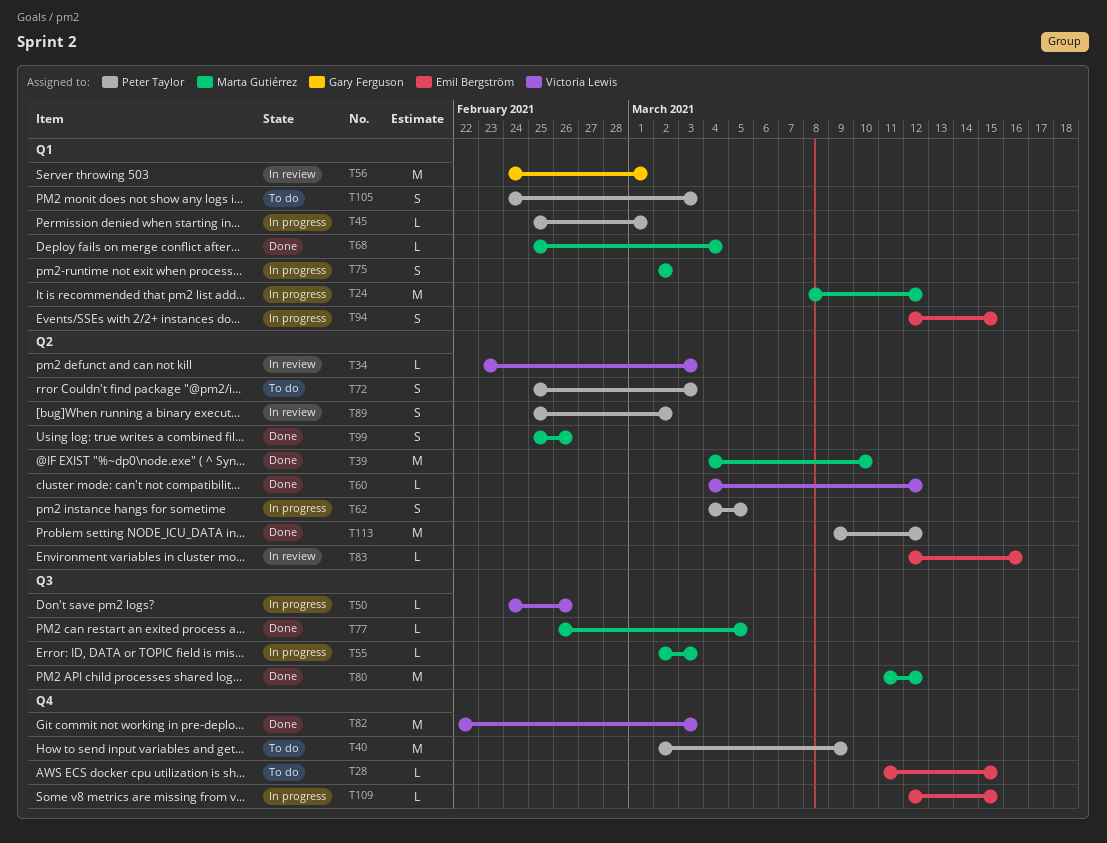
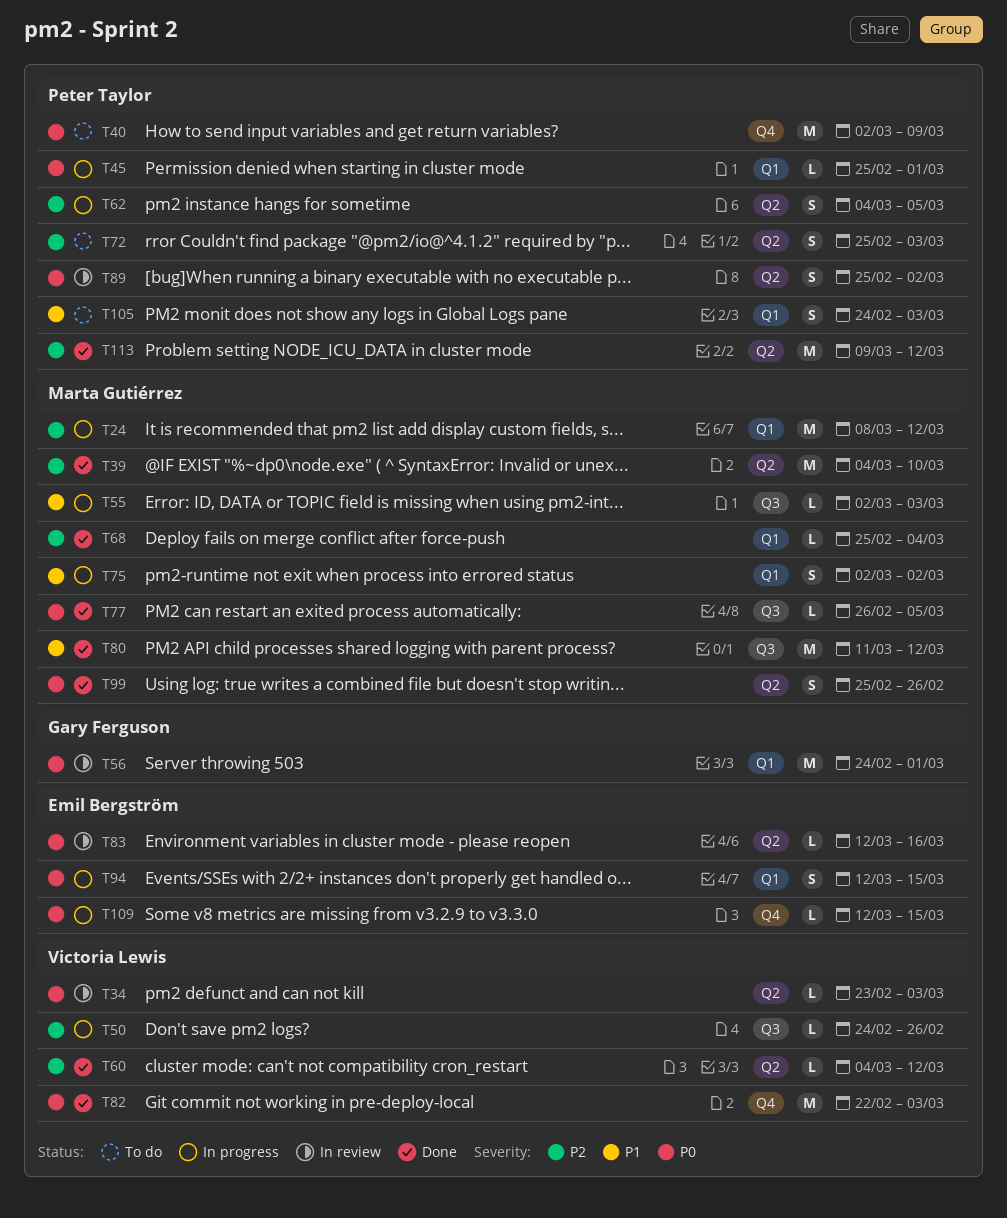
T28: present -> none

